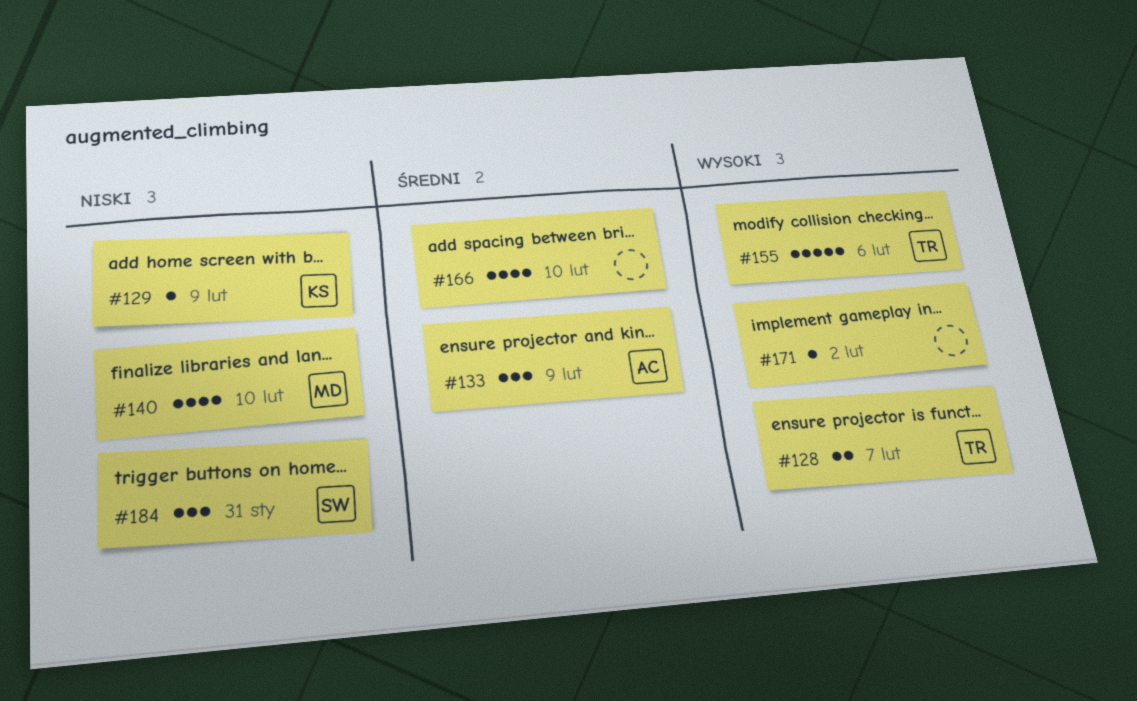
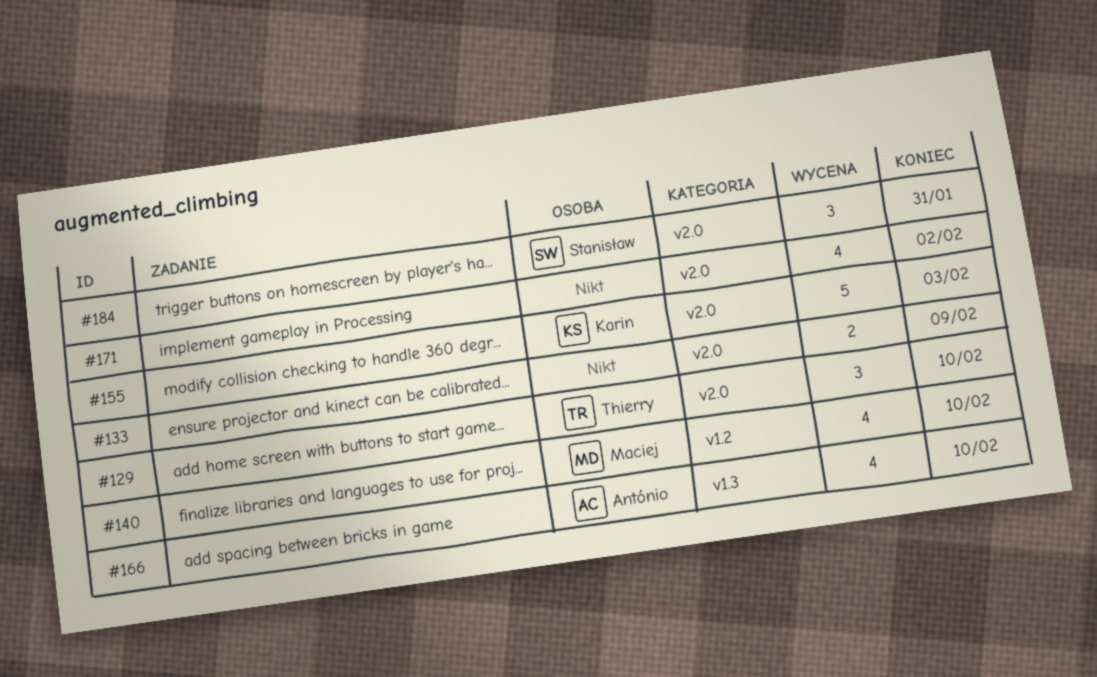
#128: present -> none
#129, owner: Karin -> Thierry
#129, estimate: 1 -> 3
#129, due: Feb 9 -> Feb 10
#133, owner: António -> none
#133, estimate: 3 -> 2
#155, owner: Thierry -> Karin
#155, due: Feb 6 -> Feb 3
#166, owner: none -> António
#171, estimate: 1 -> 4

